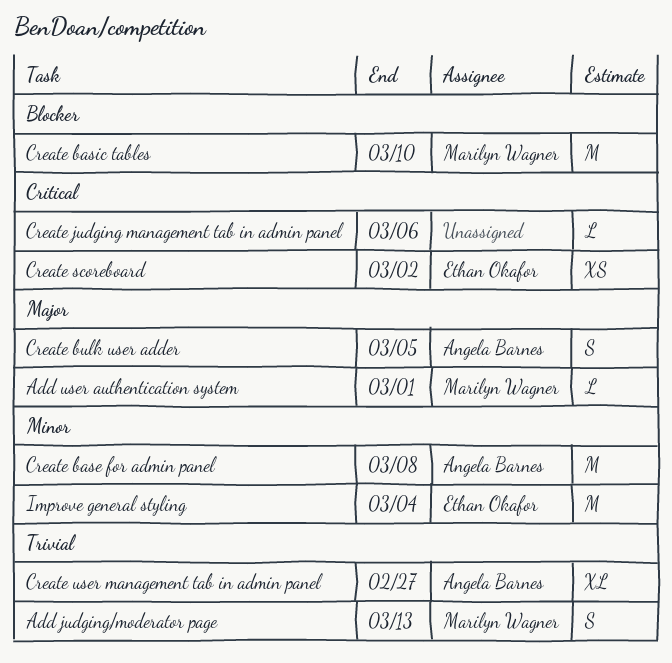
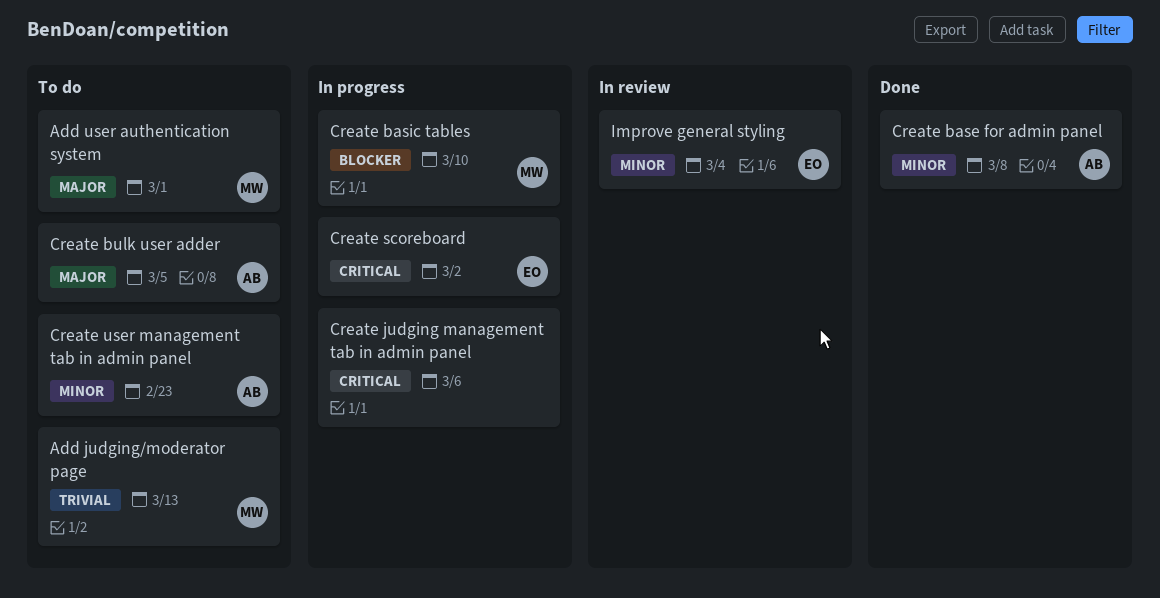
Create user management tab in admin panel, priority: Trivial -> Minor
Create user management tab in admin panel, due: Feb 27 -> Feb 23

